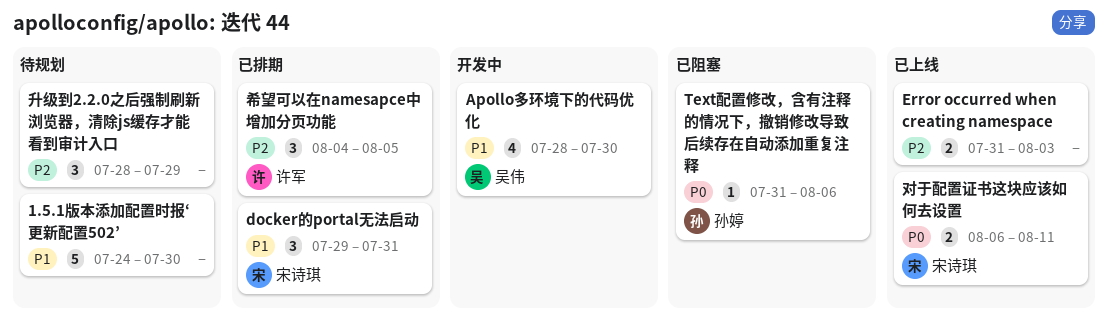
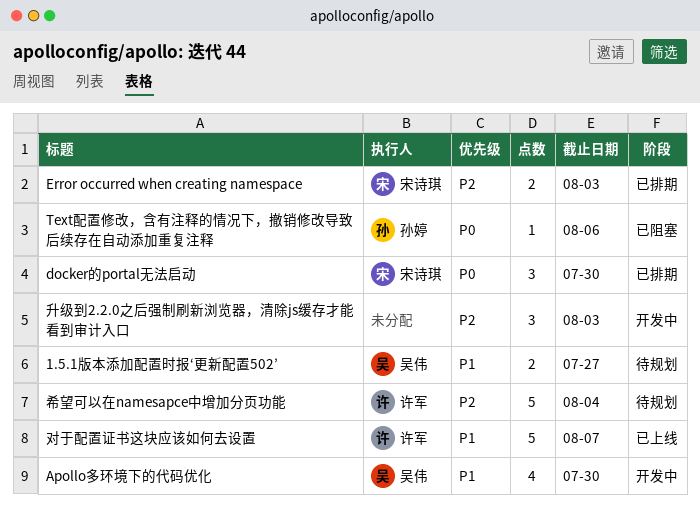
1.5.1版本添加配置时报‘更新配置502’, owner: none -> 吴伟
1.5.1版本添加配置时报‘更新配置502’, estimate: 5 -> 2
1.5.1版本添加配置时报‘更新配置502’, due: Jul 30 -> Jul 27
docker的portal无法启动, priority: P1 -> P0
docker的portal无法启动, due: Jul 31 -> Jul 30
Error occurred when creating namespace, status: 已上线 -> 已排期
Error occurred when creating namespace, owner: none -> 宋诗琪
升级到2.2.0之后强制刷新浏览器，清除js缓存才能看到审计入口, status: 待规划 -> 开发中
升级到2.2.0之后强制刷新浏览器，清除js缓存才能看到审计入口, due: Jul 29 -> Aug 3
对于配置证书这块应该如何去设置, owner: 宋诗琪 -> 许军
对于配置证书这块应该如何去设置, priority: P0 -> P1
对于配置证书这块应该如何去设置, estimate: 2 -> 5
对于配置证书这块应该如何去设置, due: Aug 11 -> Aug 7
希望可以在namesapce中增加分页功能, status: 已排期 -> 待规划
希望可以在namesapce中增加分页功能, estimate: 3 -> 5
希望可以在namesapce中增加分页功能, due: Aug 5 -> Aug 4

